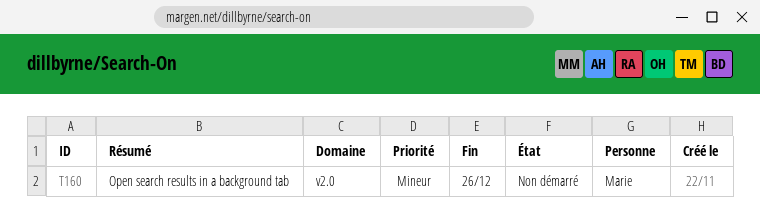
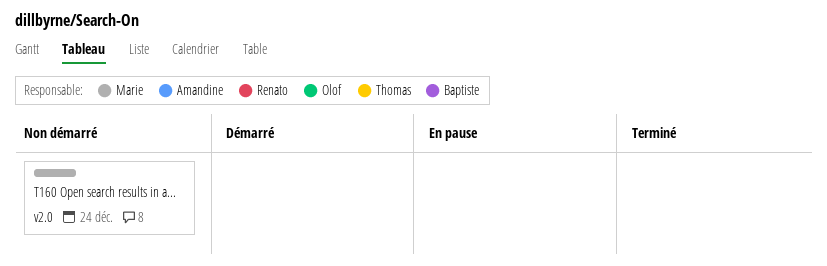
T160, due: Dec 26 -> Dec 24

